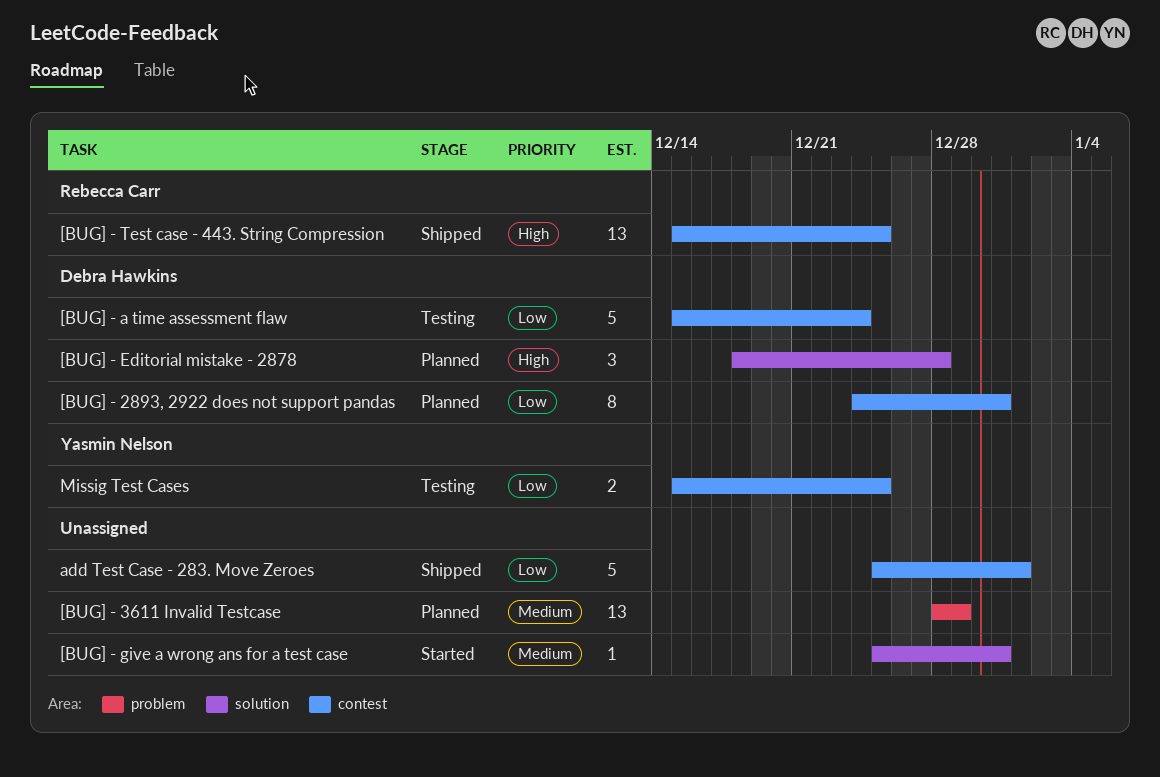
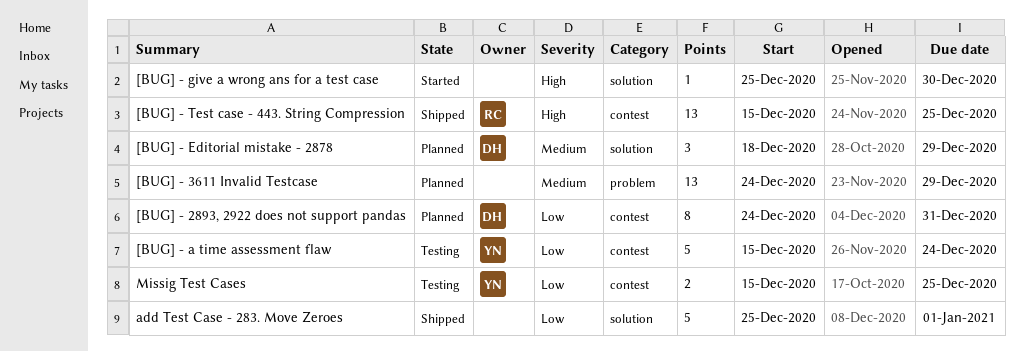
[BUG] - 3611 Invalid Testcase, start: Dec 28 -> Dec 24
[BUG] - a time assessment flaw, owner: Debra Hawkins -> Yasmin Nelson
[BUG] - Editorial mistake - 2878, priority: High -> Medium
[BUG] - Editorial mistake - 2878, due: Dec 28 -> Dec 29
[BUG] - give a wrong ans for a test case, priority: Medium -> High
[BUG] - give a wrong ans for a test case, due: Dec 31 -> Dec 30
add Test Case - 283. Move Zeroes, label: contest -> solution

